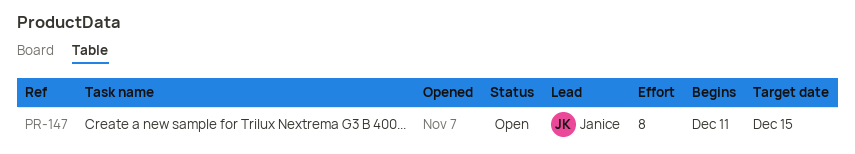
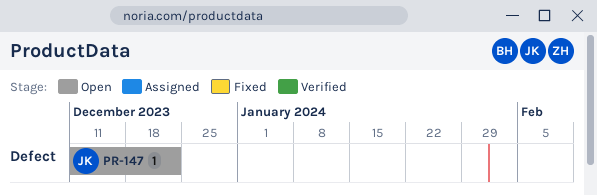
PR-147, estimate: 8 -> 1
PR-147, due: Dec 15 -> Dec 22

